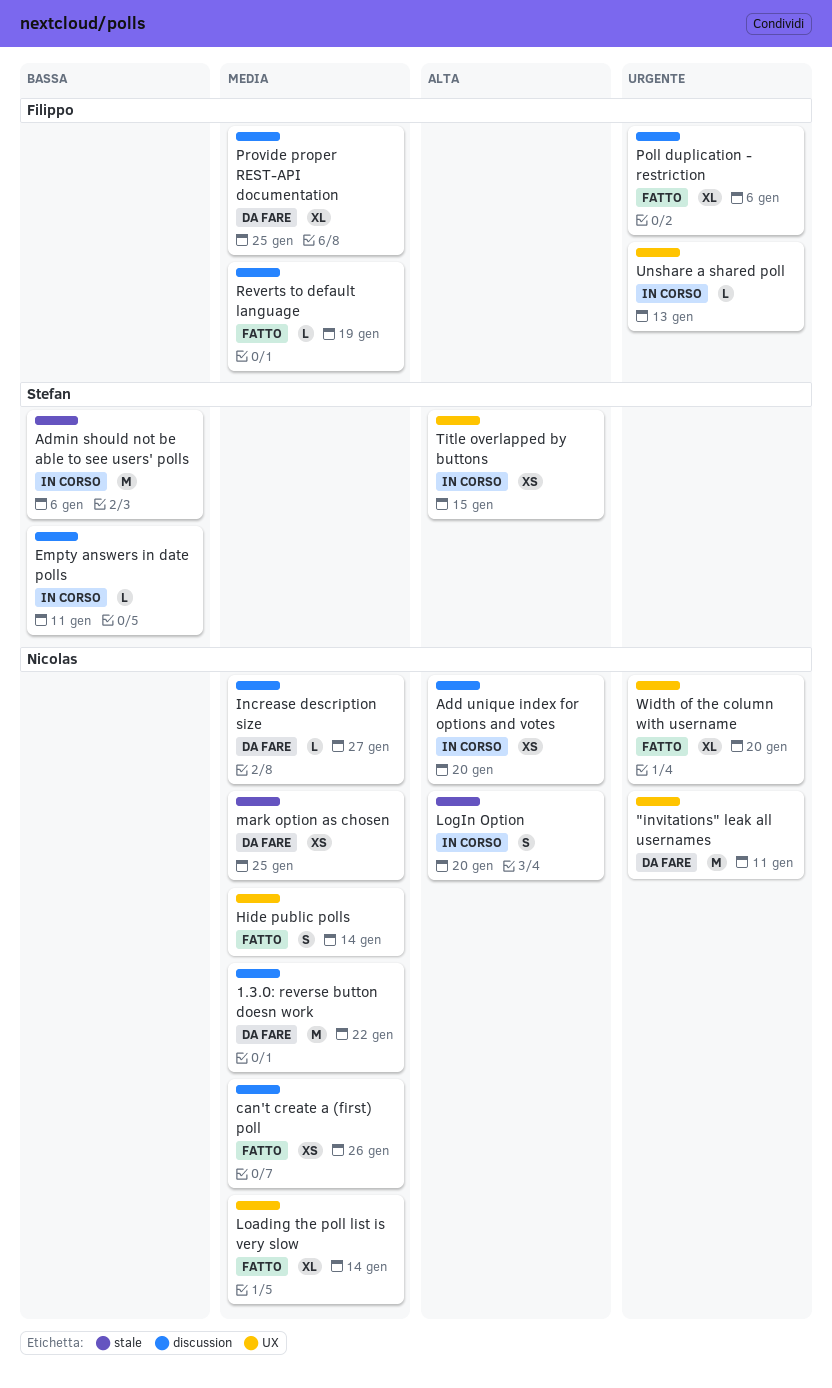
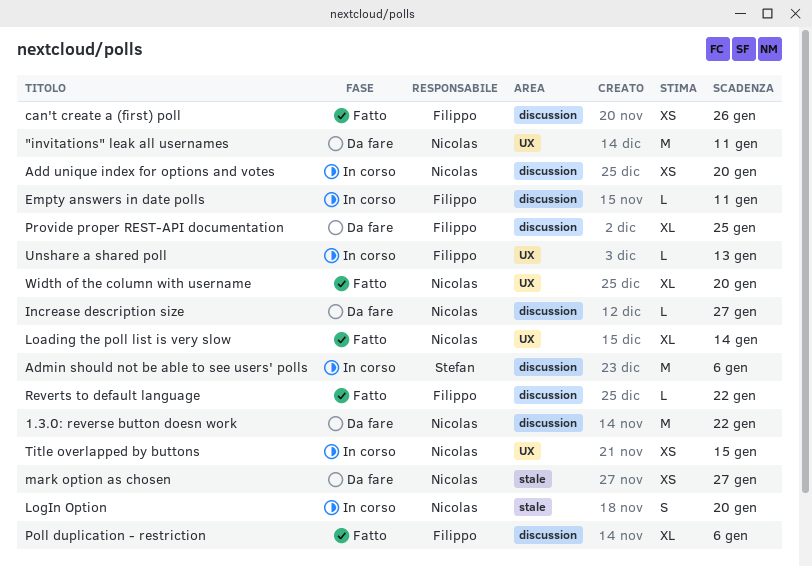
Admin should not be able to see users' polls, label: stale -> discussion
can't create a (first) poll, owner: Nicolas -> Filippo
Empty answers in date polls, owner: Stefan -> Filippo
Hide public polls: present -> none
mark option as chosen, due: Jan 25 -> Jan 27
Reverts to default language, due: Jan 19 -> Jan 22
Title overlapped by buttons, owner: Stefan -> Nicolas

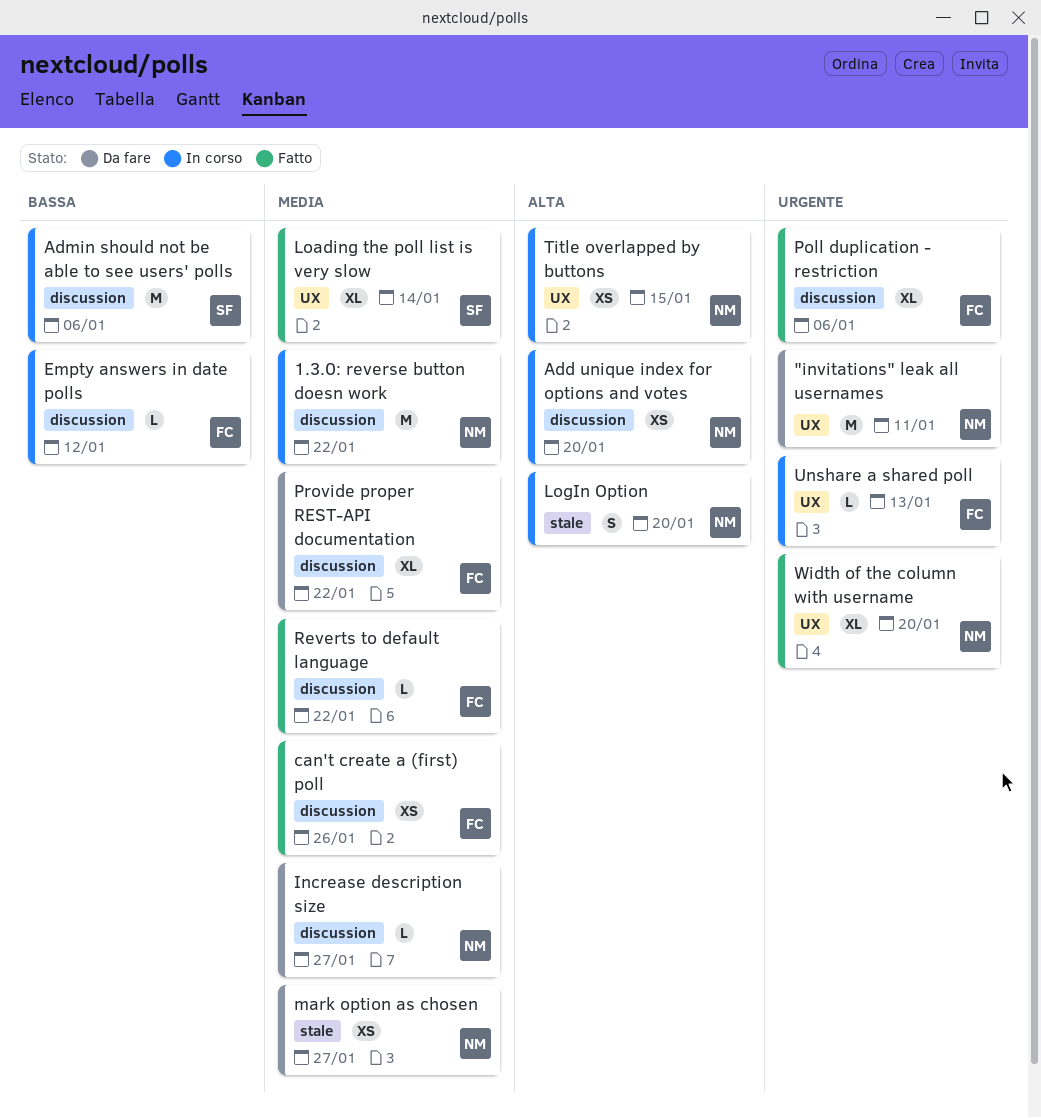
1.3.0: reverse button doesn work, status: Da fare -> In corso
Empty answers in date polls, due: Jan 11 -> Jan 12
Loading the poll list is very slow, owner: Nicolas -> Stefan
Provide proper REST-API documentation, due: Jan 25 -> Jan 22

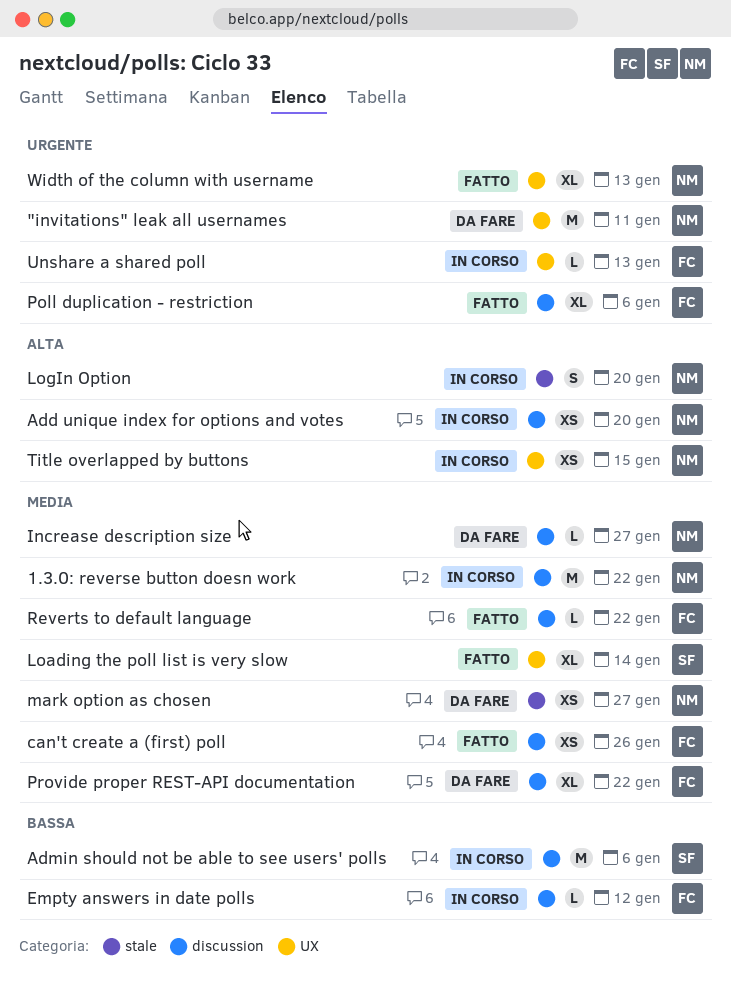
Width of the column with username, due: Jan 20 -> Jan 13

